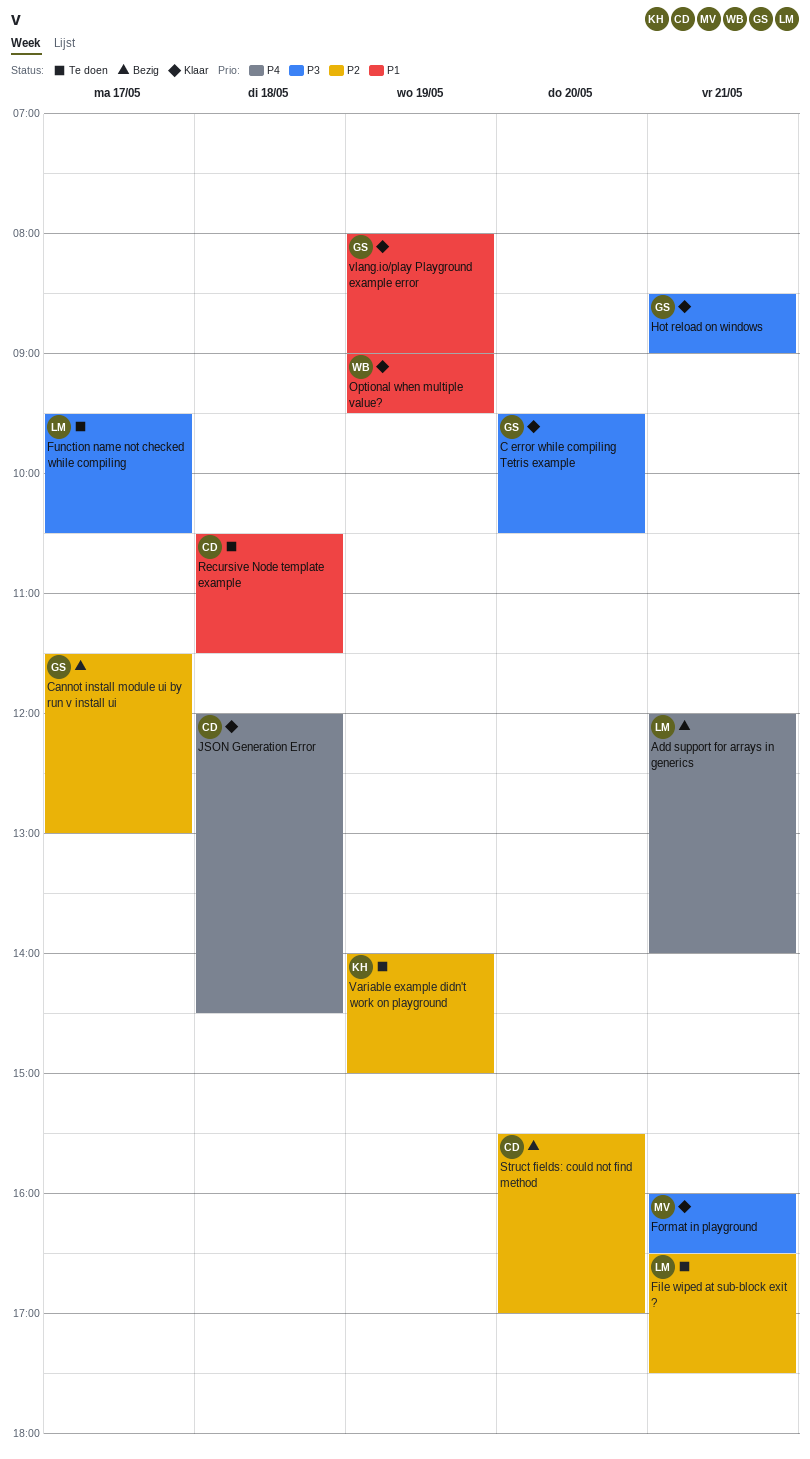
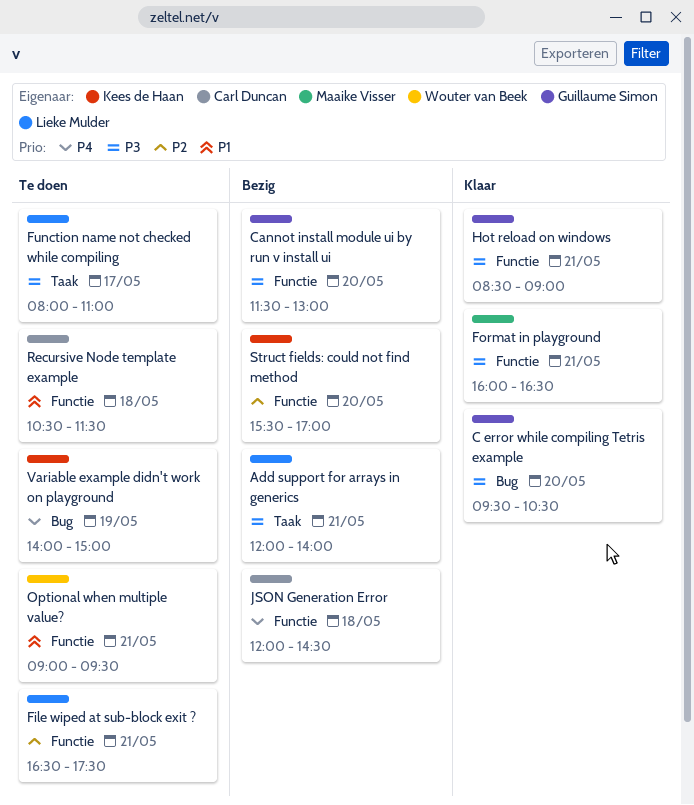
Add support for arrays in generics, priority: P4 -> P3
Cannot install module ui by run v install ui, priority: P2 -> P3
Cannot install module ui by run v install ui, day: May 17 -> May 20
Function name not checked while compiling, begins: 09:30 -> 08:00
Function name not checked while compiling, ends: 10:30 -> 11:00
JSON Generation Error, status: Klaar -> Bezig
Optional when multiple value?, status: Klaar -> Te doen
Optional when multiple value?, day: May 19 -> May 21
Struct fields: could not find method, owner: Carl Duncan -> Kees de Haan
Variable example didn't work on playground, priority: P2 -> P4
vlang.io/play Playground example error: present -> none

